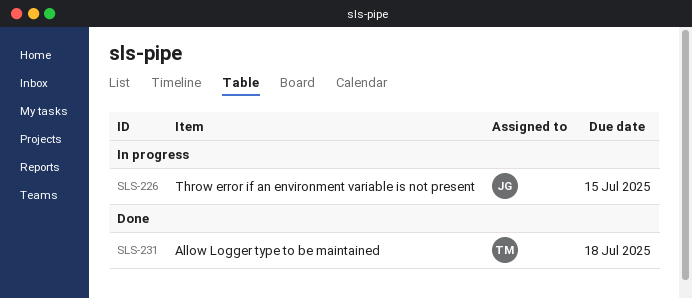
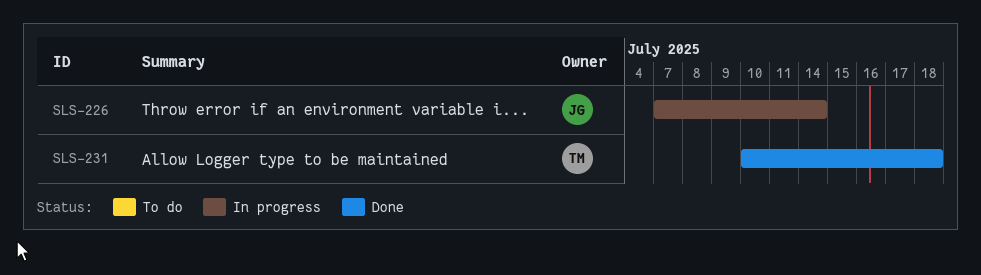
SLS-226, due: Jul 15 -> Jul 14

